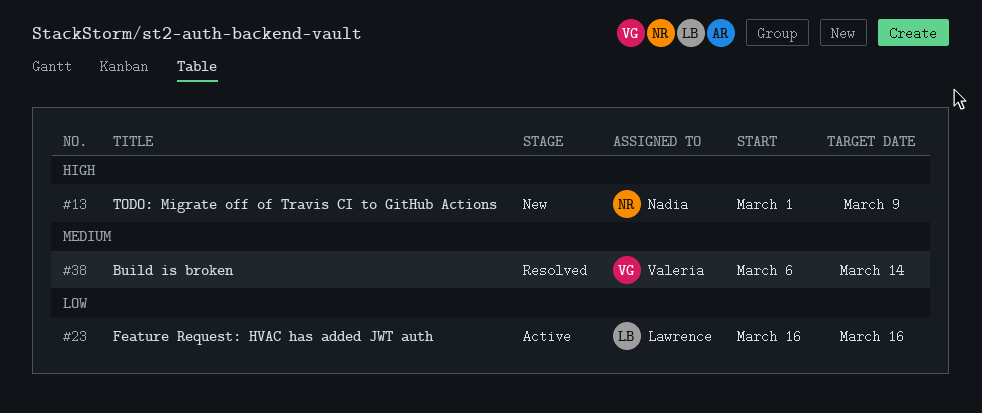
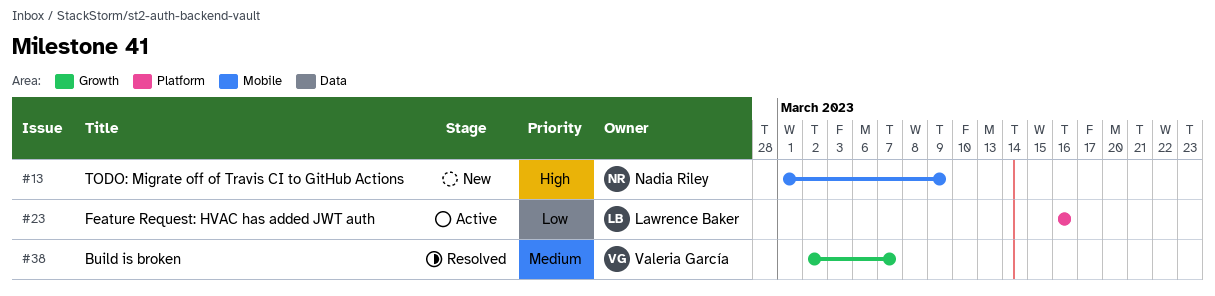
#38, start: Mar 6 -> Mar 2
#38, due: Mar 14 -> Mar 7

